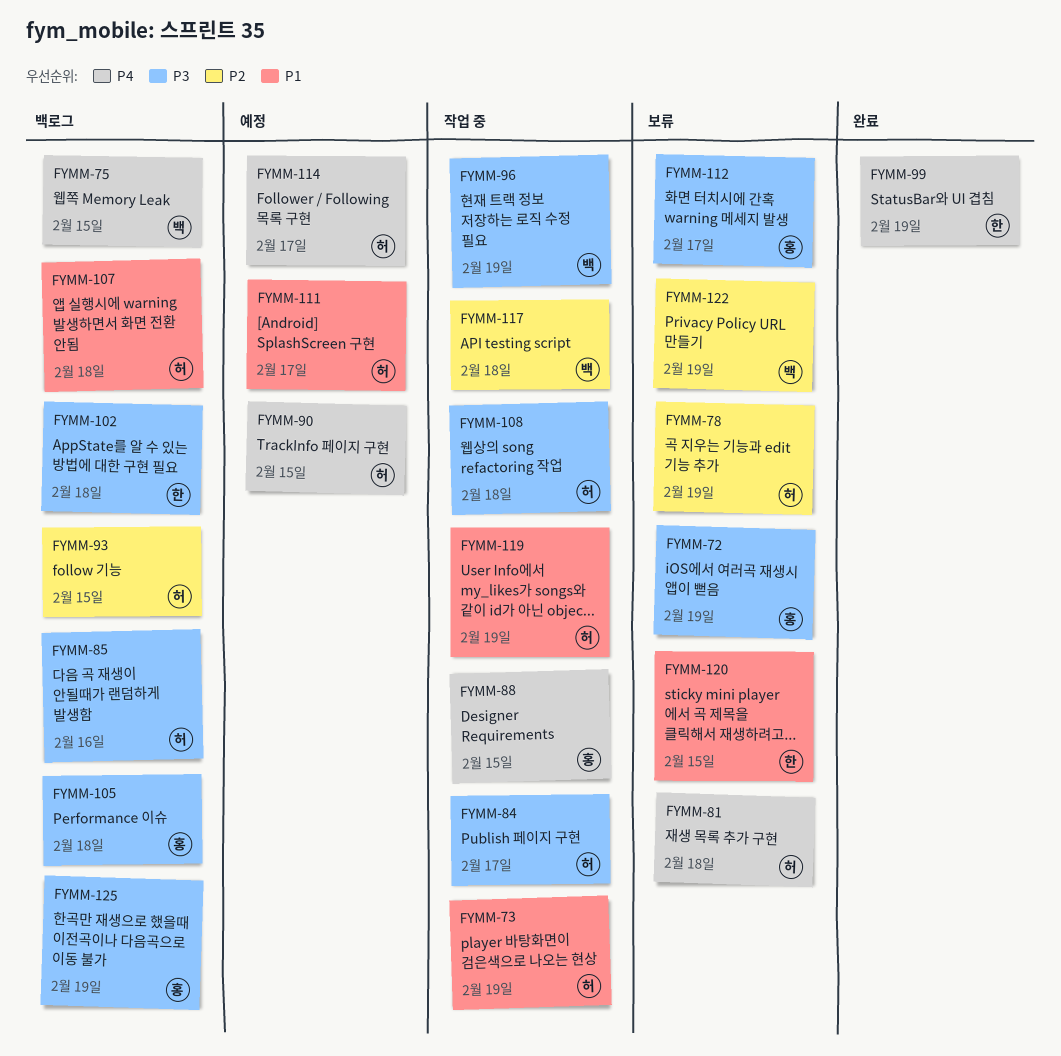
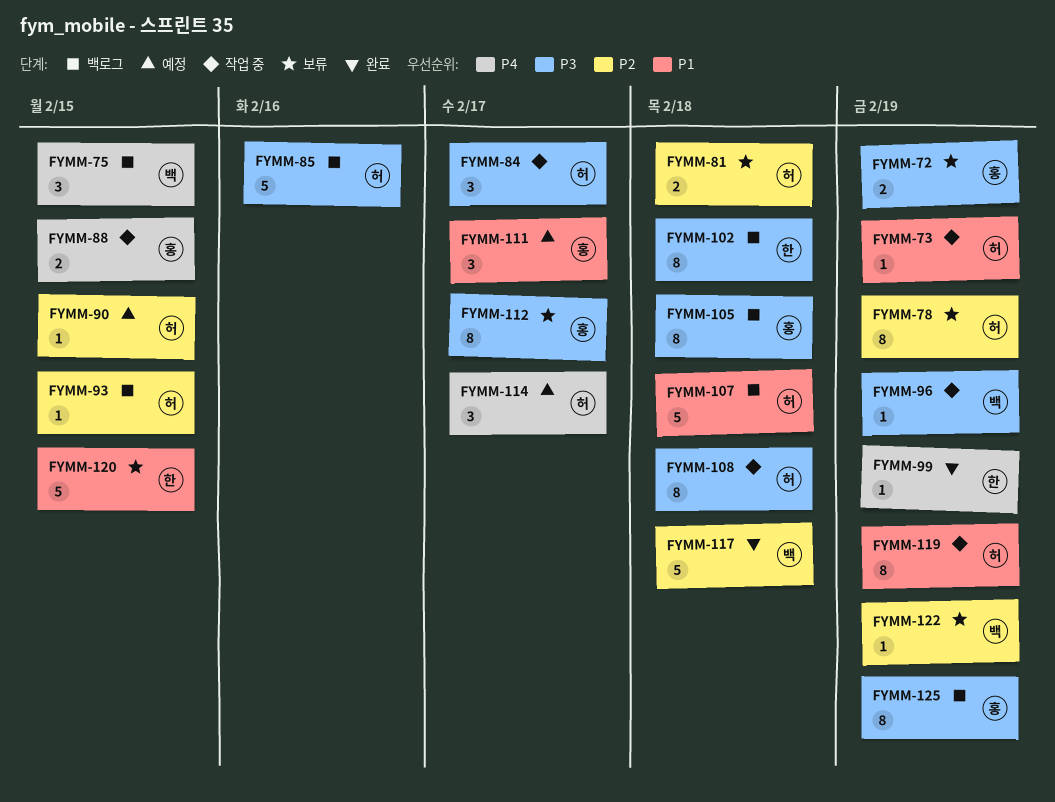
FYMM-81, priority: P4 -> P2
FYMM-90, priority: P4 -> P2
FYMM-111, owner: 허 -> 홍
FYMM-117, status: 작업 중 -> 완료

